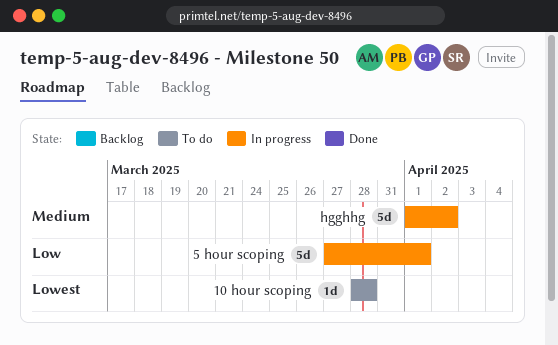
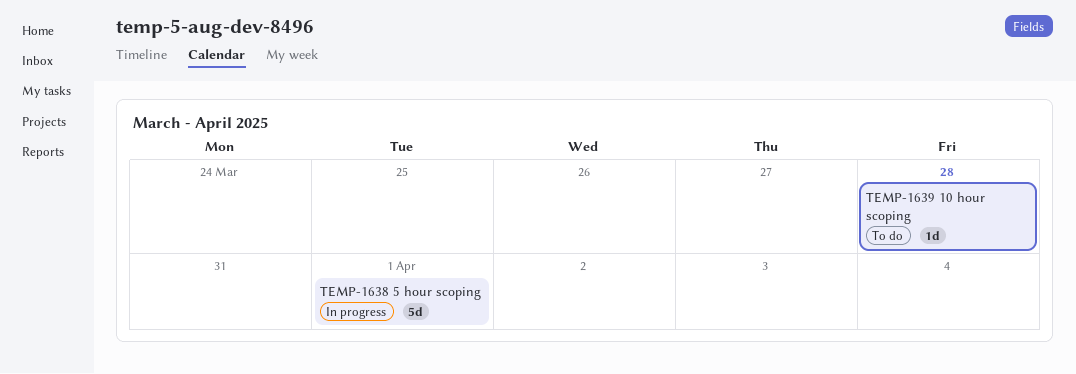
hgghhg: present -> none

